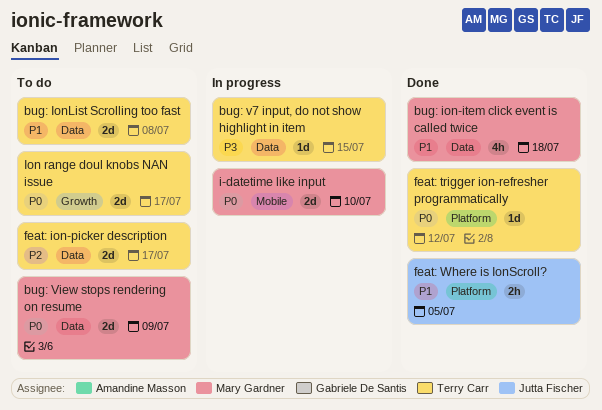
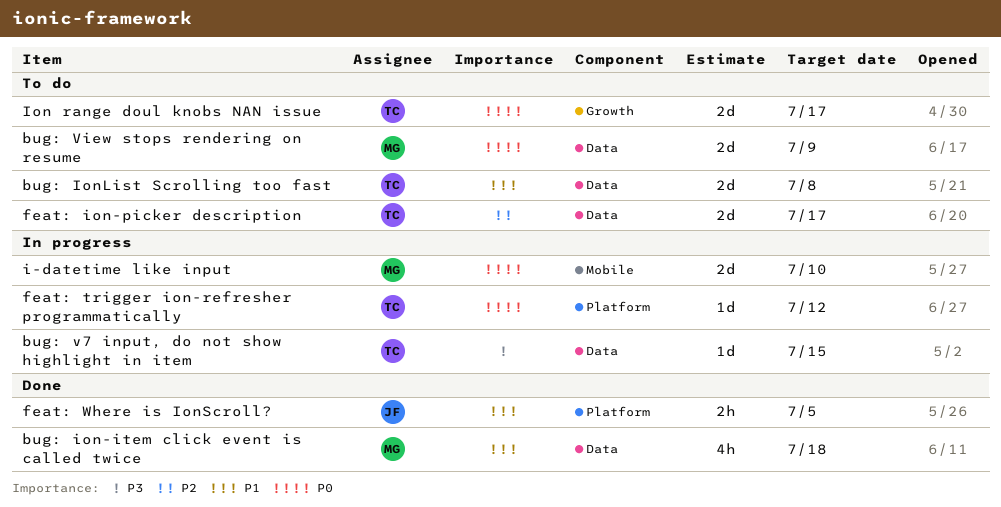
feat: trigger ion-refresher programmatically, status: Done -> In progress

